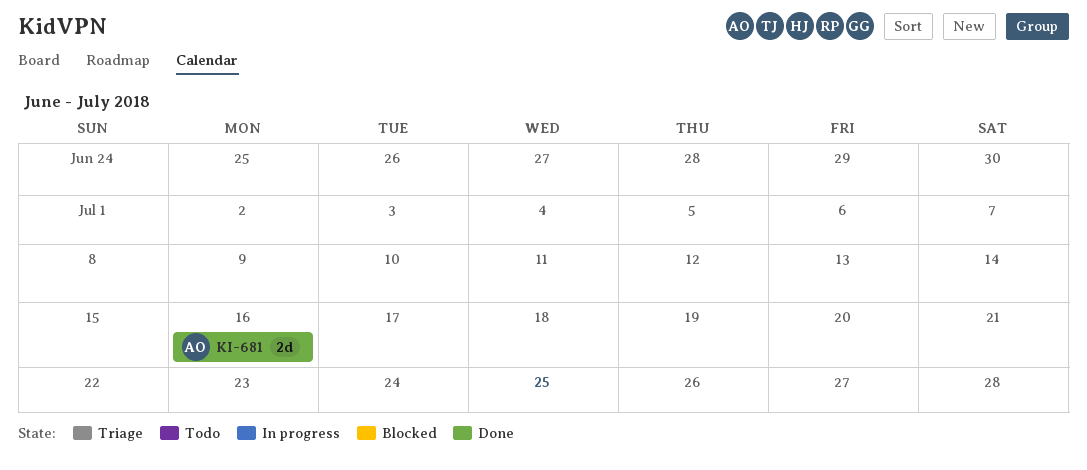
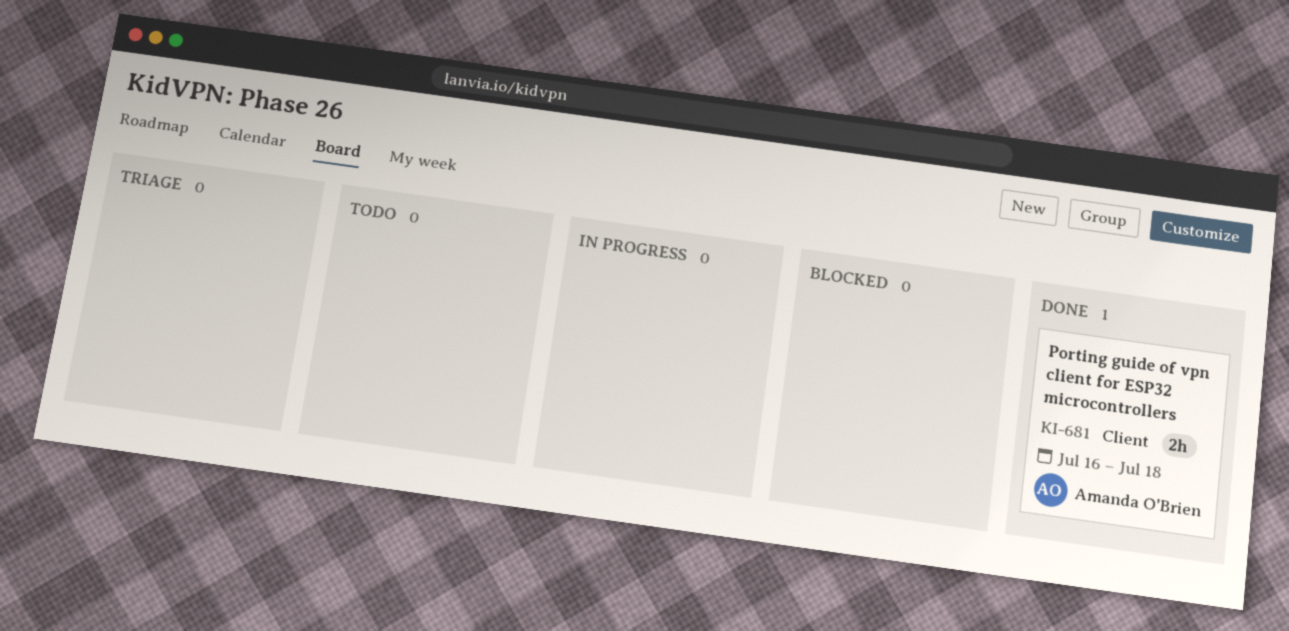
KI-681, estimate: 2d -> 2h
KI-681, due: Jul 16 -> Jul 18

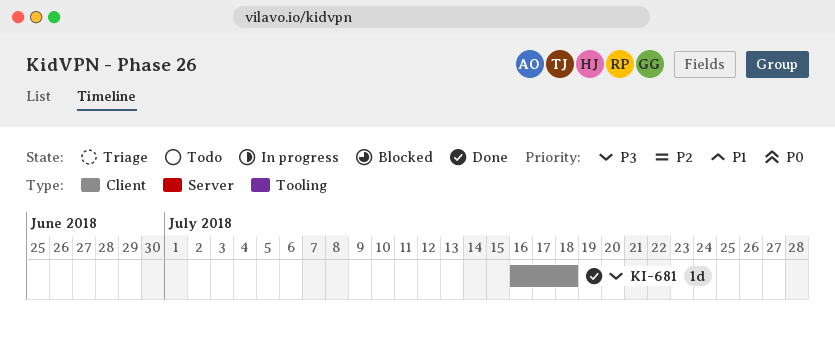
KI-681, estimate: 2h -> 1d

